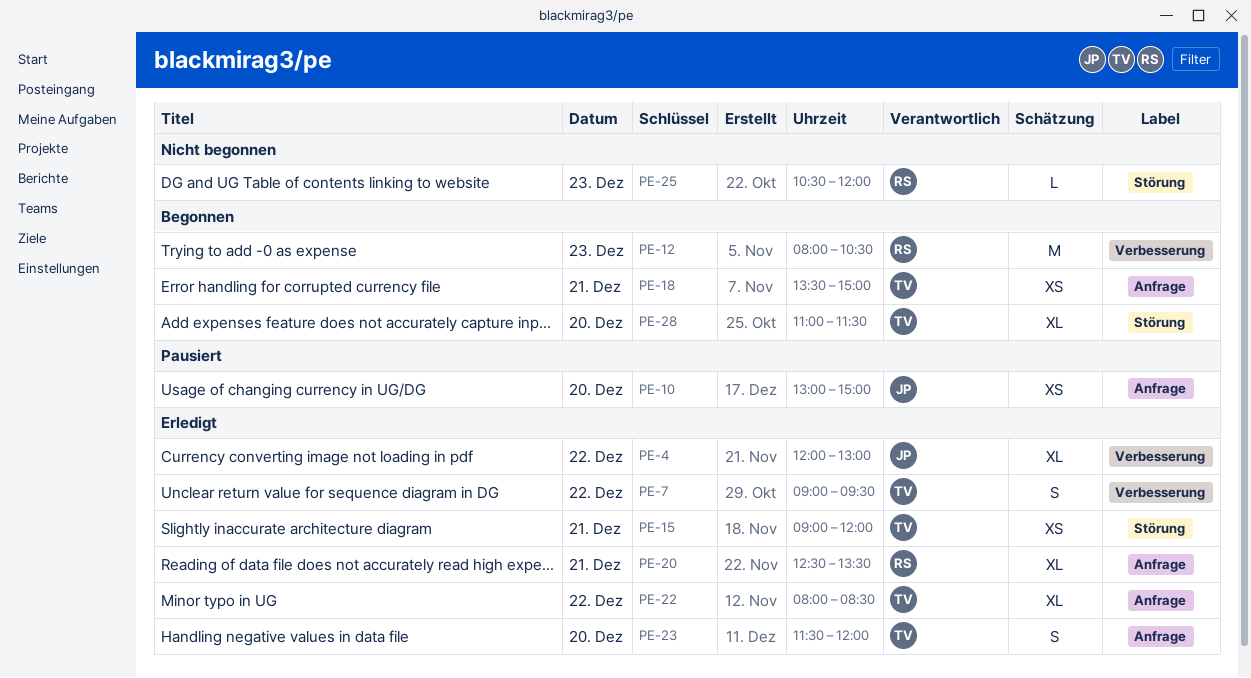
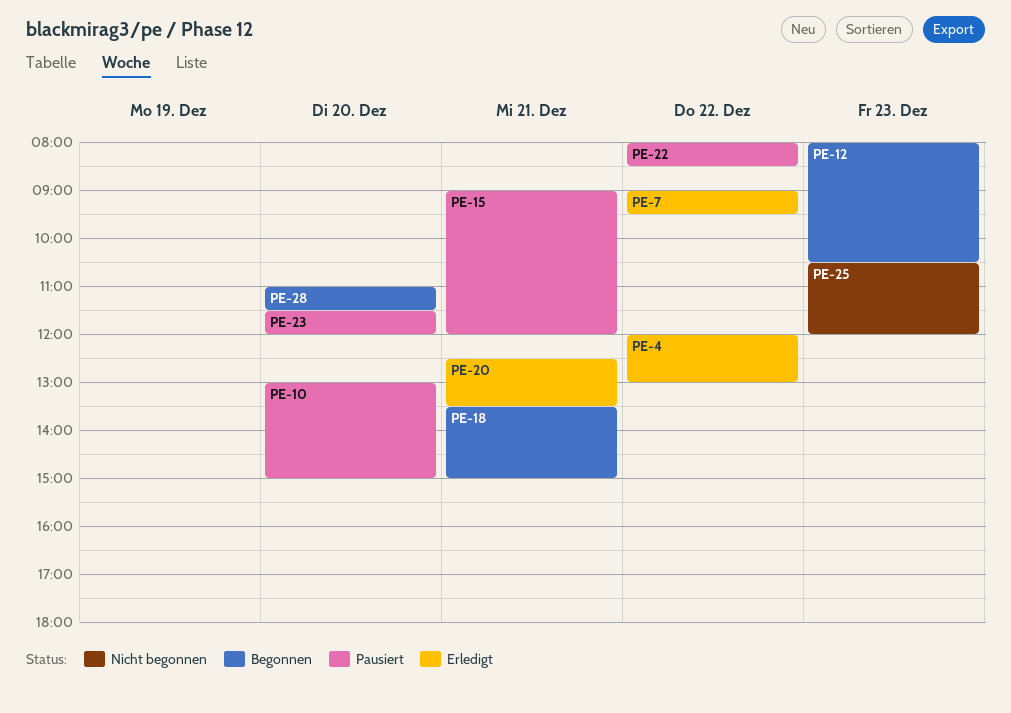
PE-15, status: Erledigt -> Pausiert
PE-22, status: Erledigt -> Pausiert
PE-23, status: Erledigt -> Pausiert

